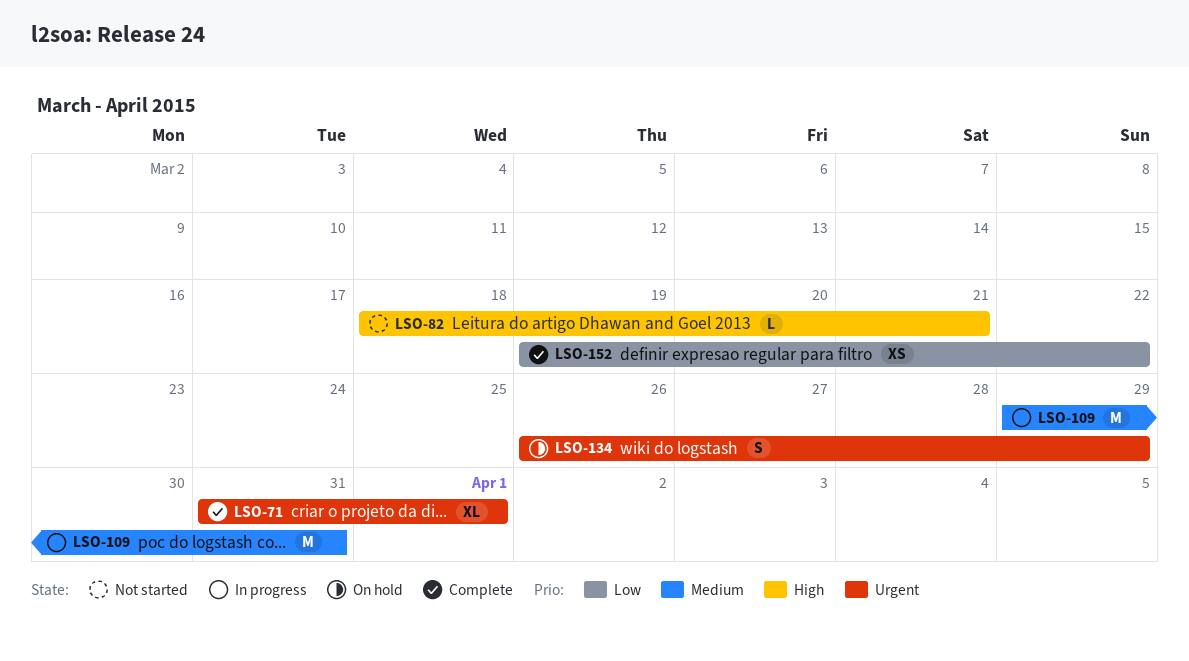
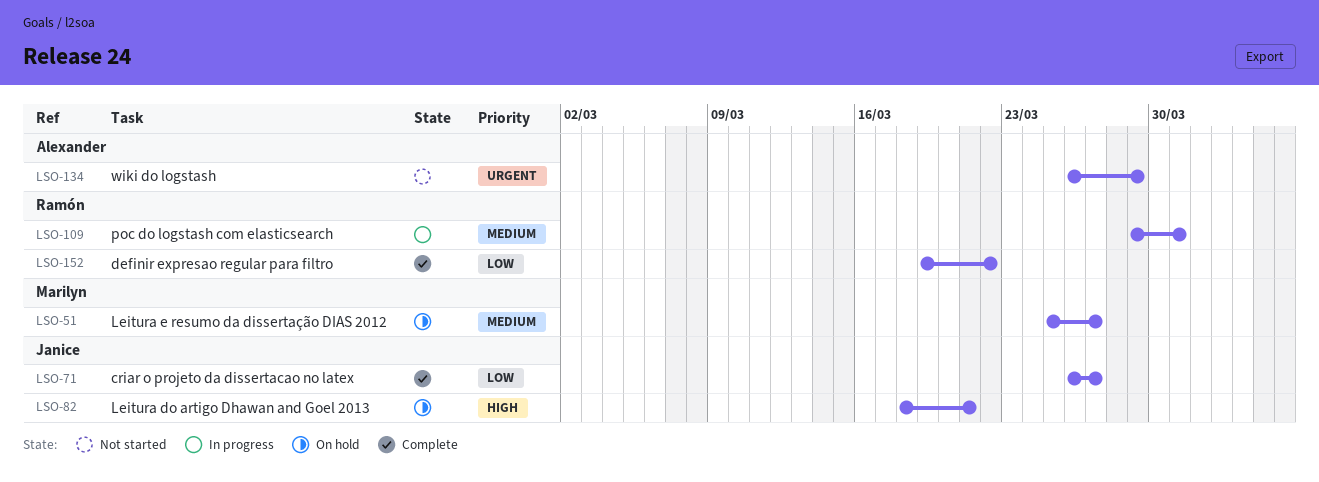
LSO-51: none -> present
LSO-71, priority: Urgent -> Low
LSO-71, start: Mar 31 -> Mar 26
LSO-71, due: Apr 1 -> Mar 27
LSO-82, status: Not started -> On hold
LSO-134, status: On hold -> Not started

